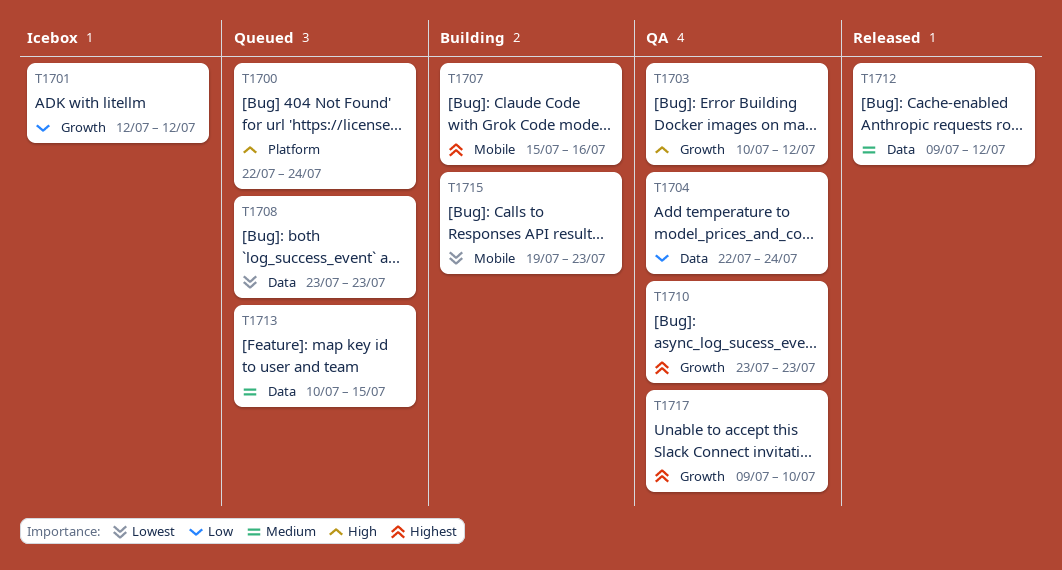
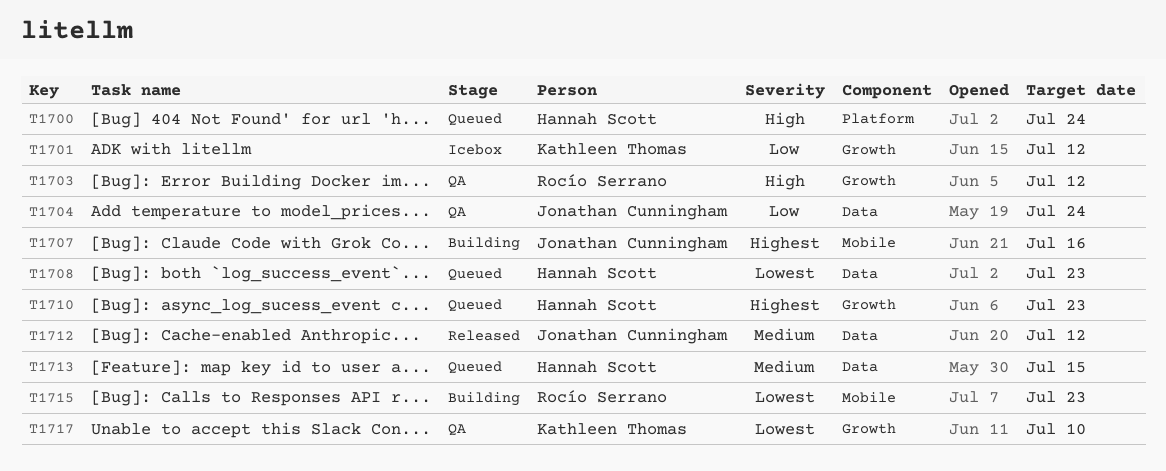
T1710, status: QA -> Queued
T1717, priority: Highest -> Lowest

